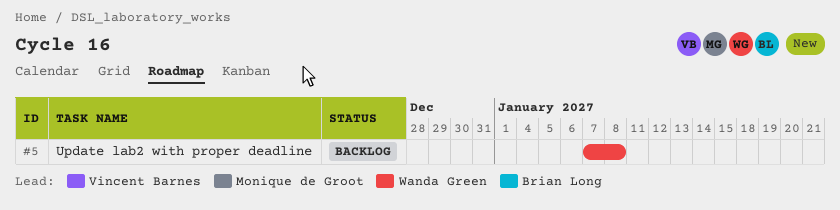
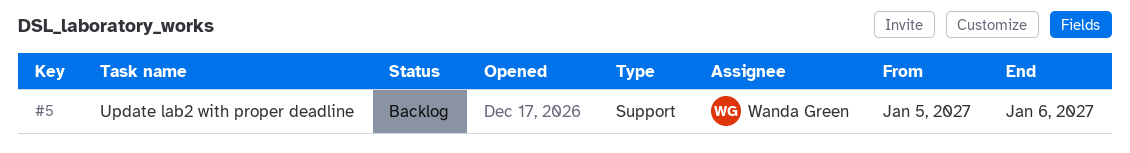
#5, start: Jan 7 -> Jan 5
#5, due: Jan 8 -> Jan 6

